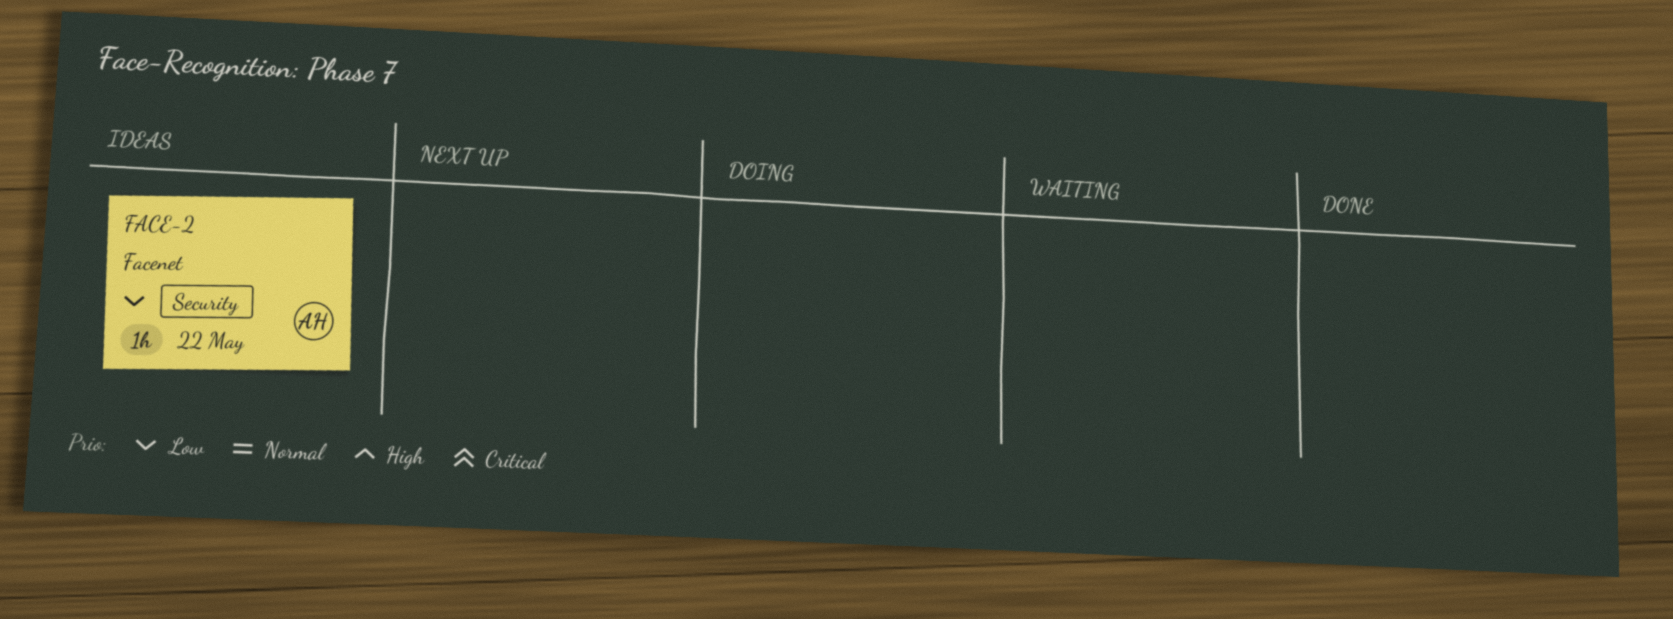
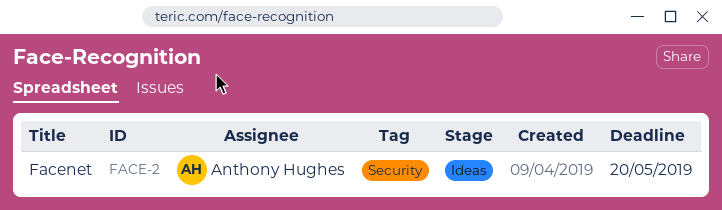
FACE-2, due: May 22 -> May 20

